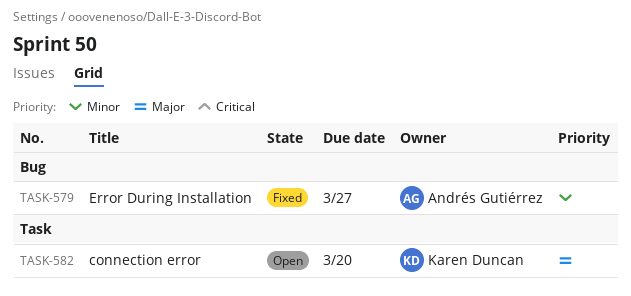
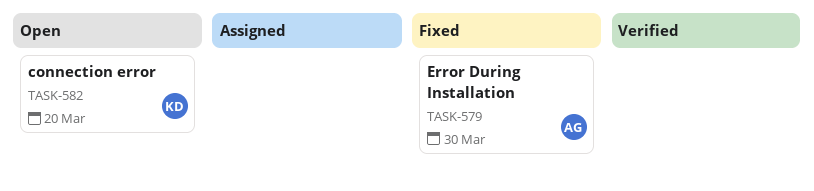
TASK-579, due: Mar 27 -> Mar 30

